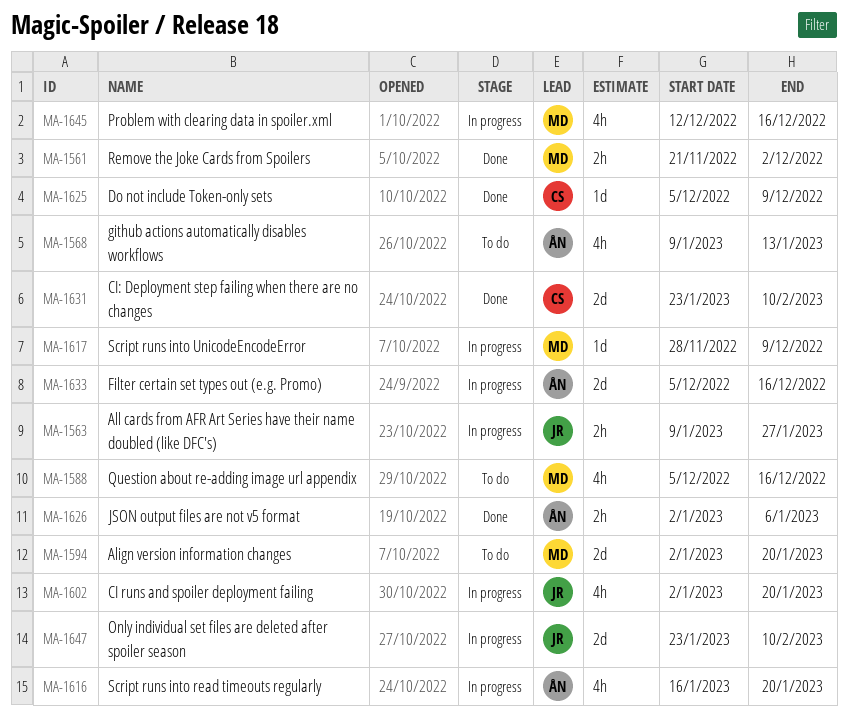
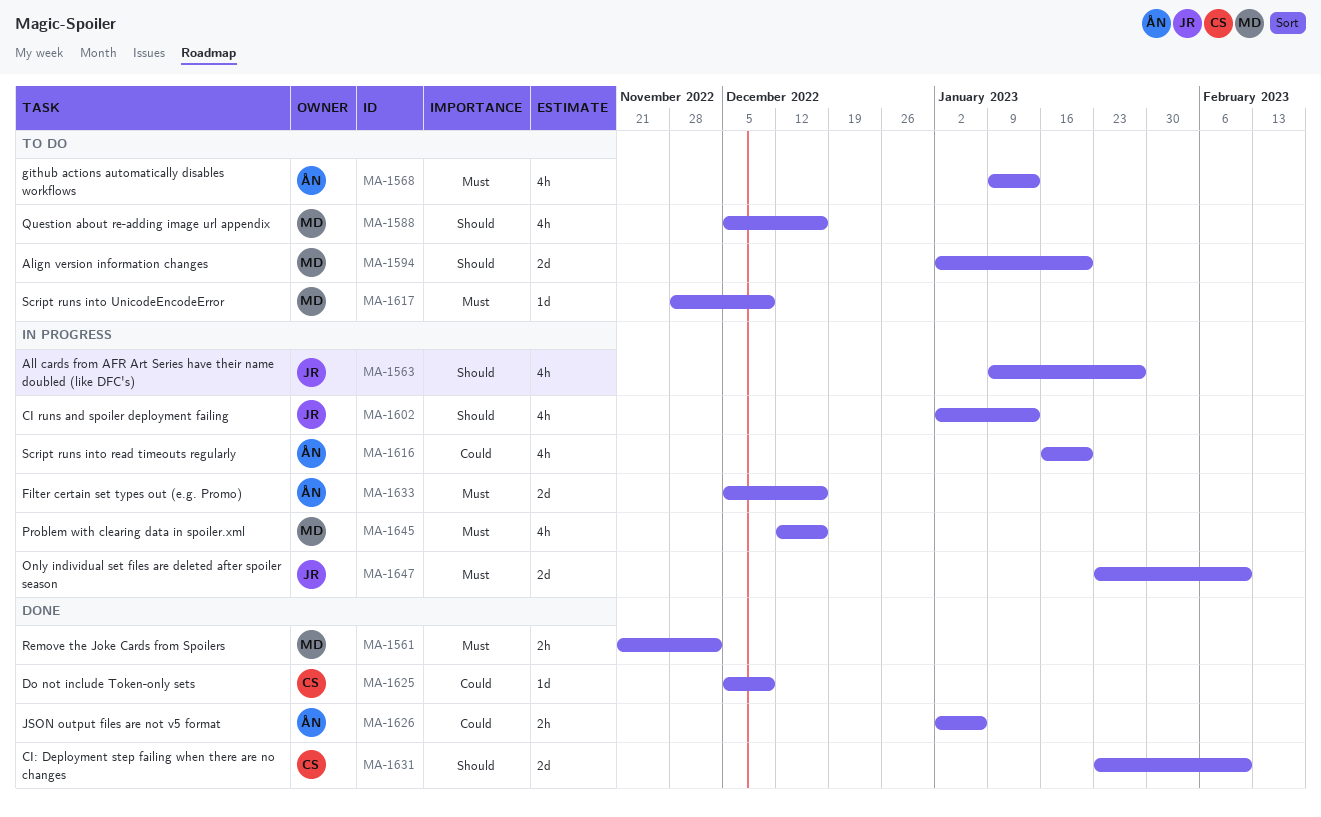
MA-1563, estimate: 2h -> 4h
MA-1602, due: Jan 20 -> Jan 13
MA-1617, status: In progress -> To do

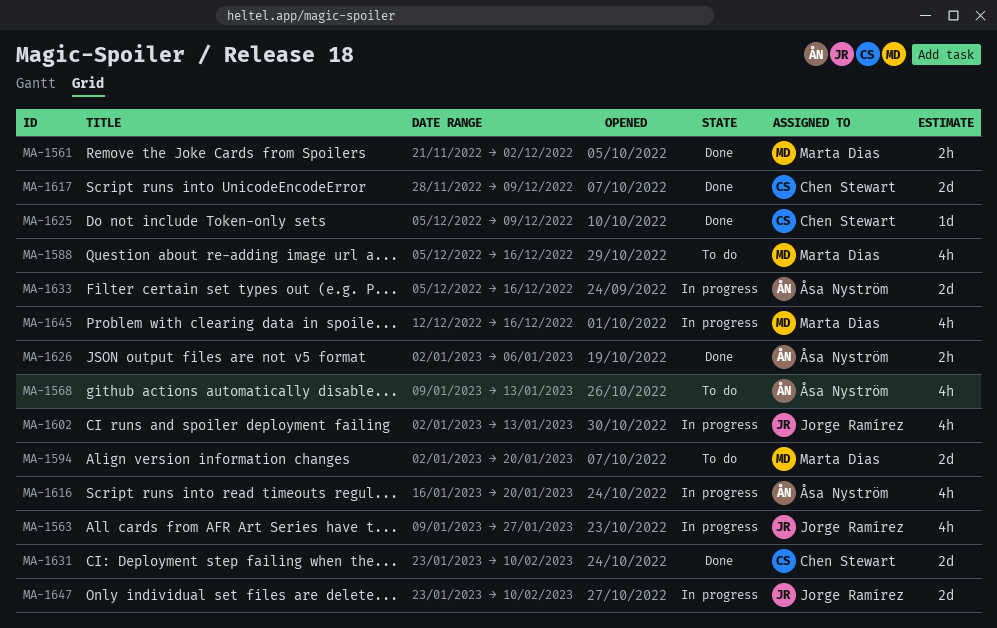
MA-1617, status: To do -> Done
MA-1617, owner: Marta Dias -> Chen Stewart
MA-1617, estimate: 1d -> 2d

